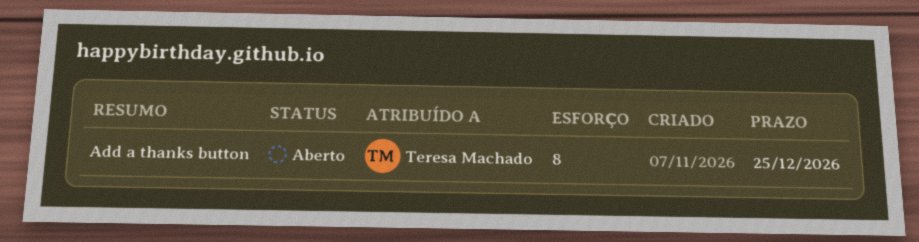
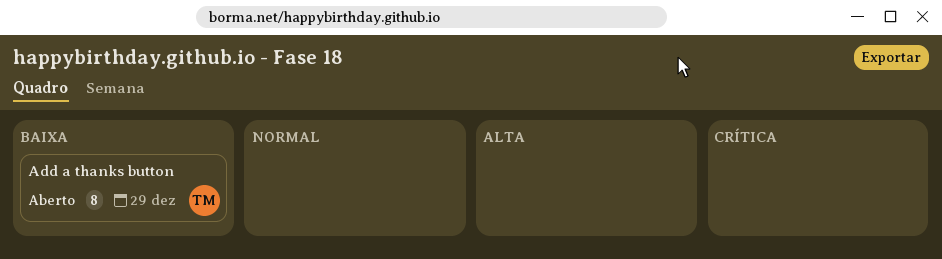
Add a thanks button, due: Dec 25 -> Dec 29

